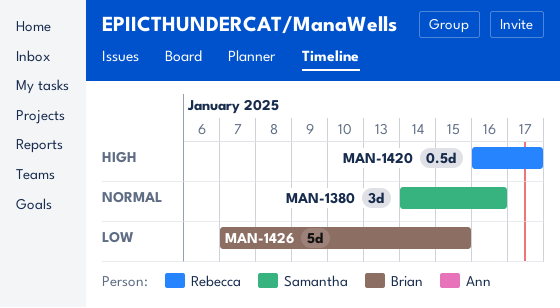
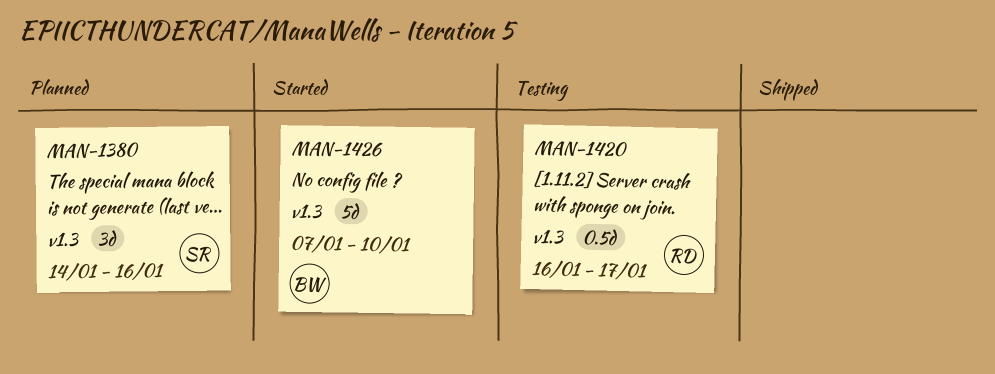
MAN-1426, due: Jan 15 -> Jan 10

